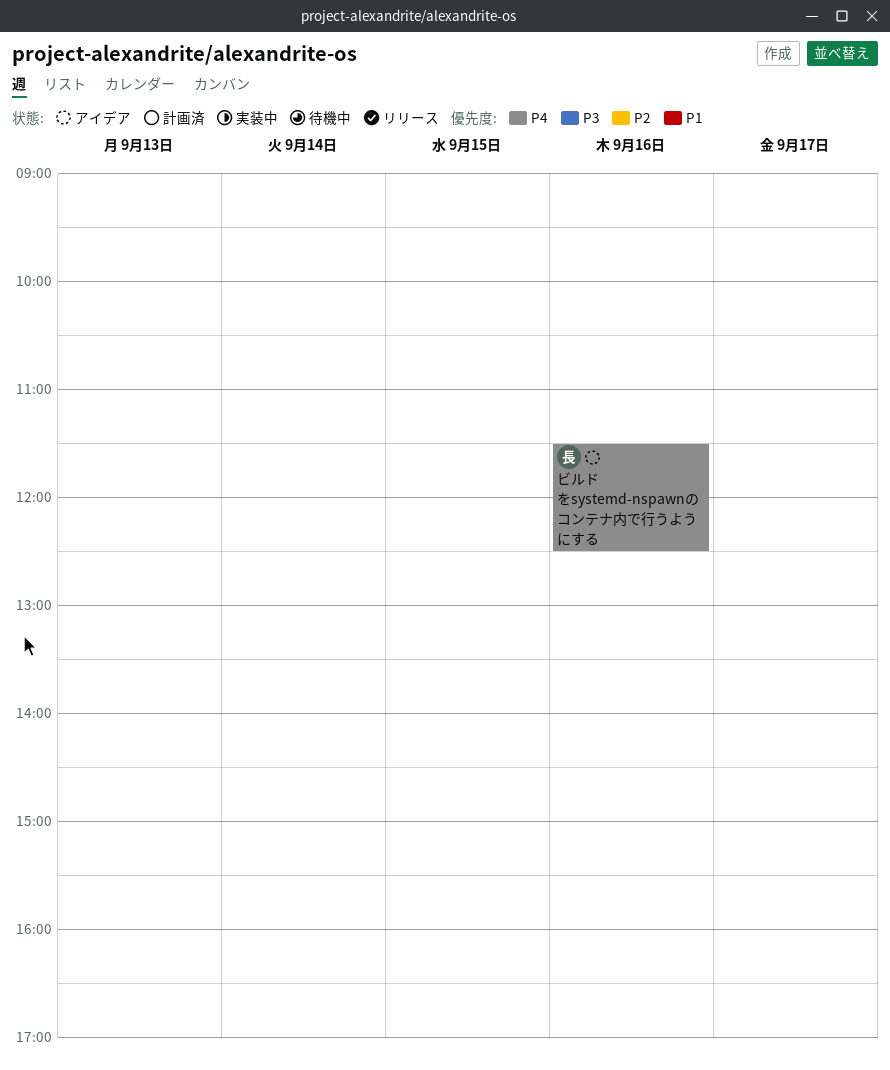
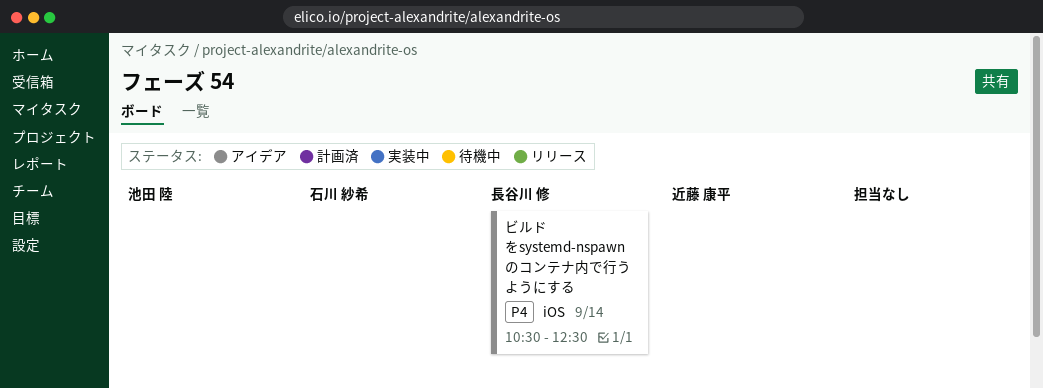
ビルドをsystemd-nspawnのコンテナ内で行うようにする, day: Sep 16 -> Sep 14
ビルドをsystemd-nspawnのコンテナ内で行うようにする, begins: 11:30 -> 10:30

